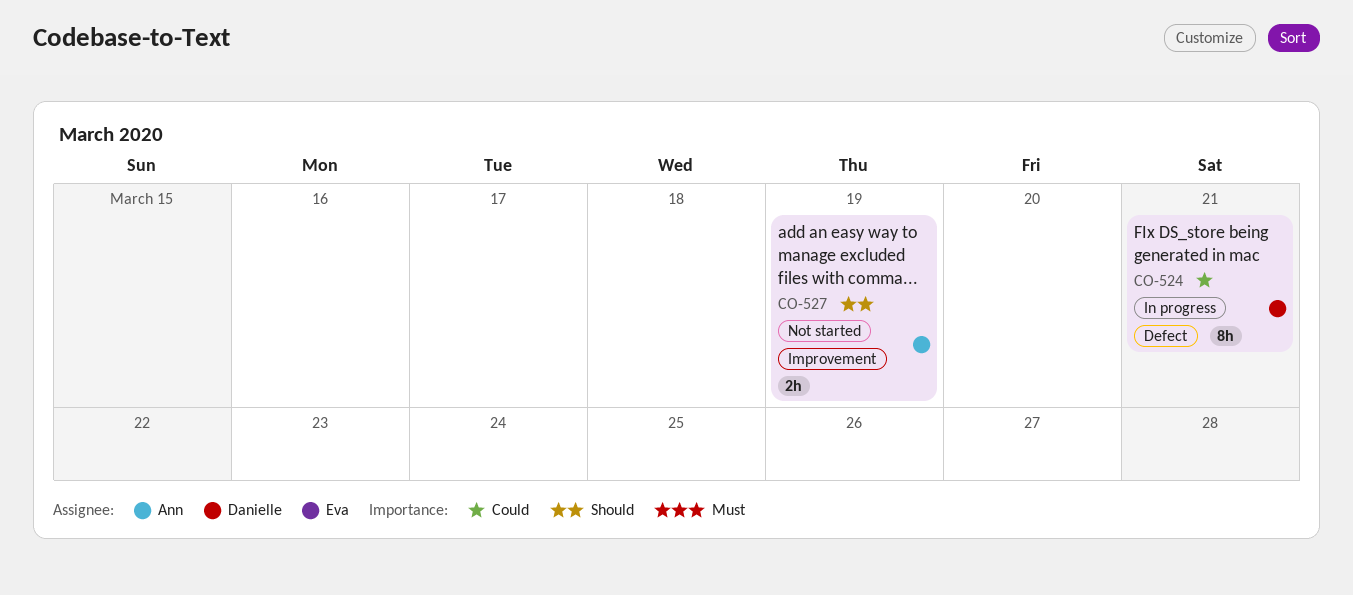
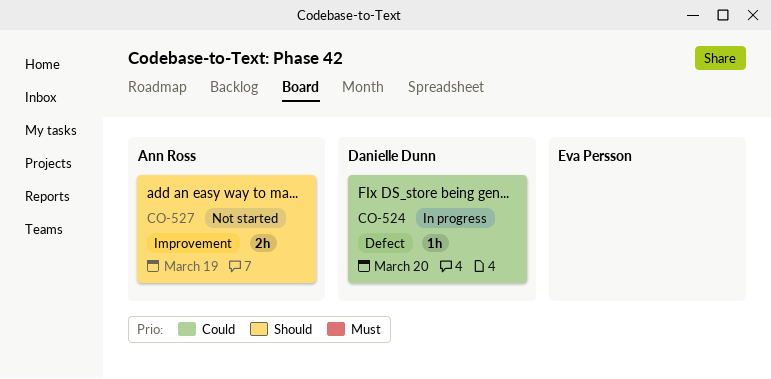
CO-524, estimate: 8h -> 1h
CO-524, due: Mar 21 -> Mar 20

